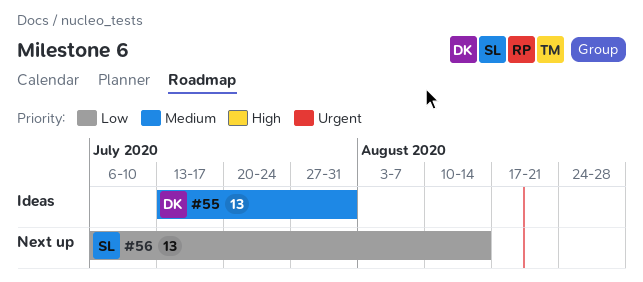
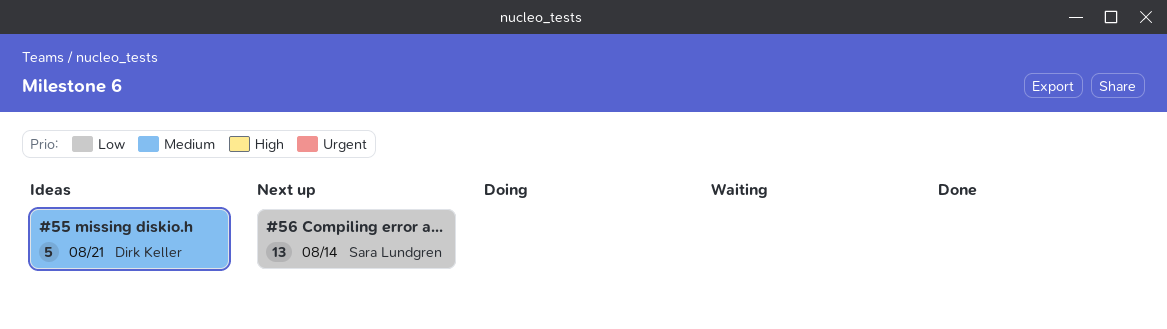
#55, estimate: 13 -> 5
#55, due: Jul 31 -> Aug 21

